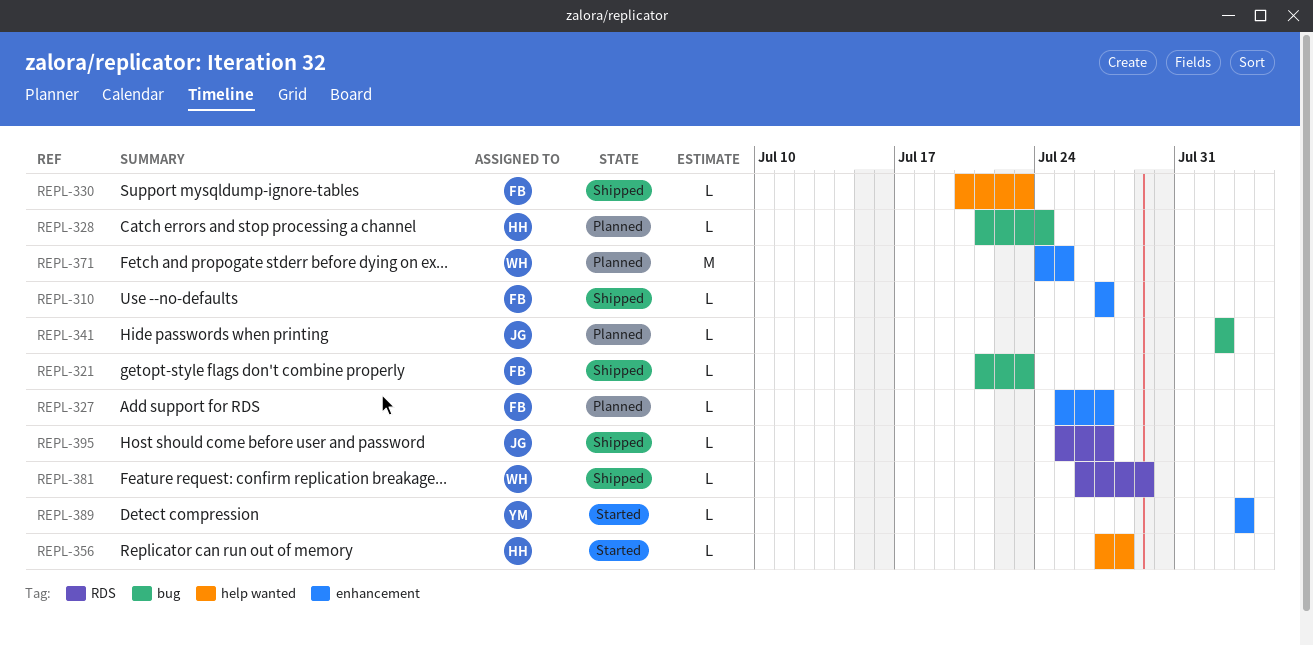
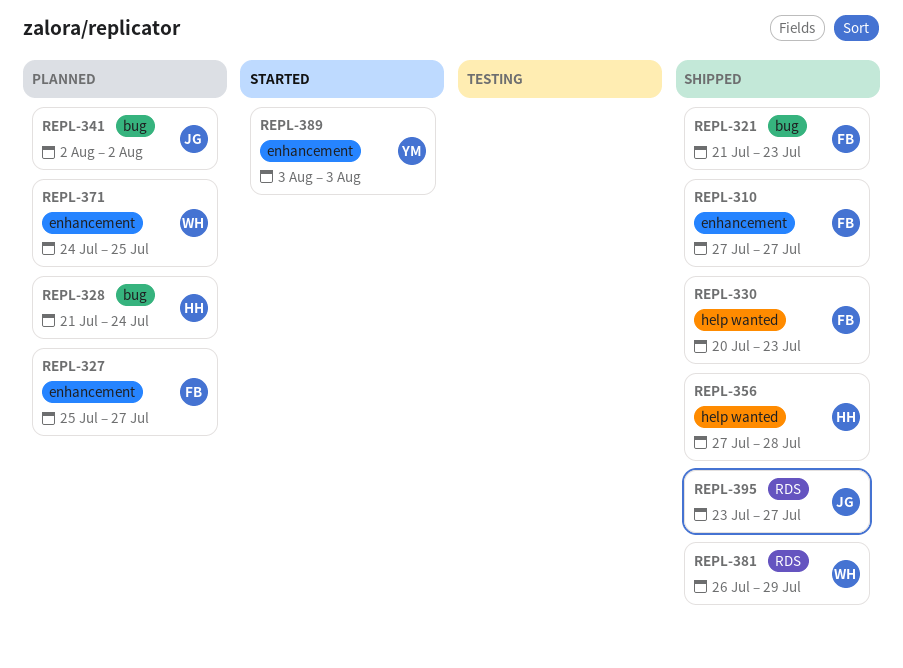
REPL-356, status: Started -> Shipped
REPL-395, start: Jul 25 -> Jul 23

